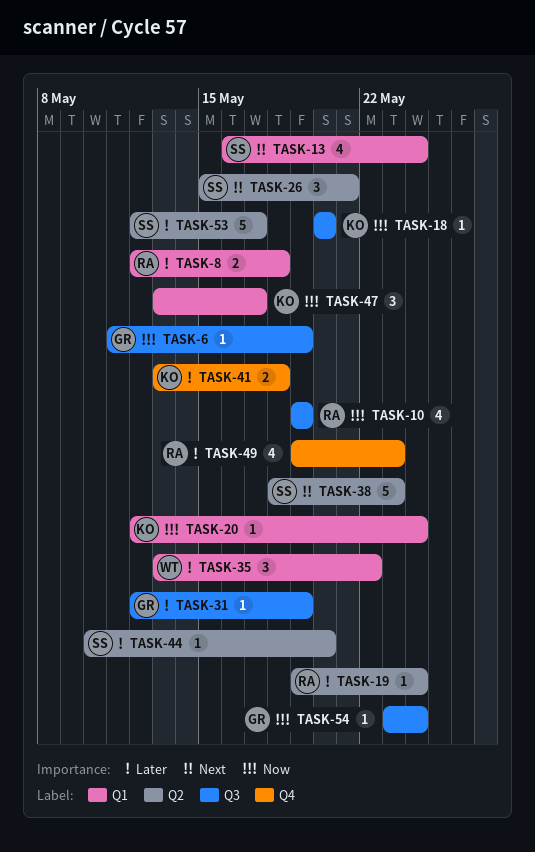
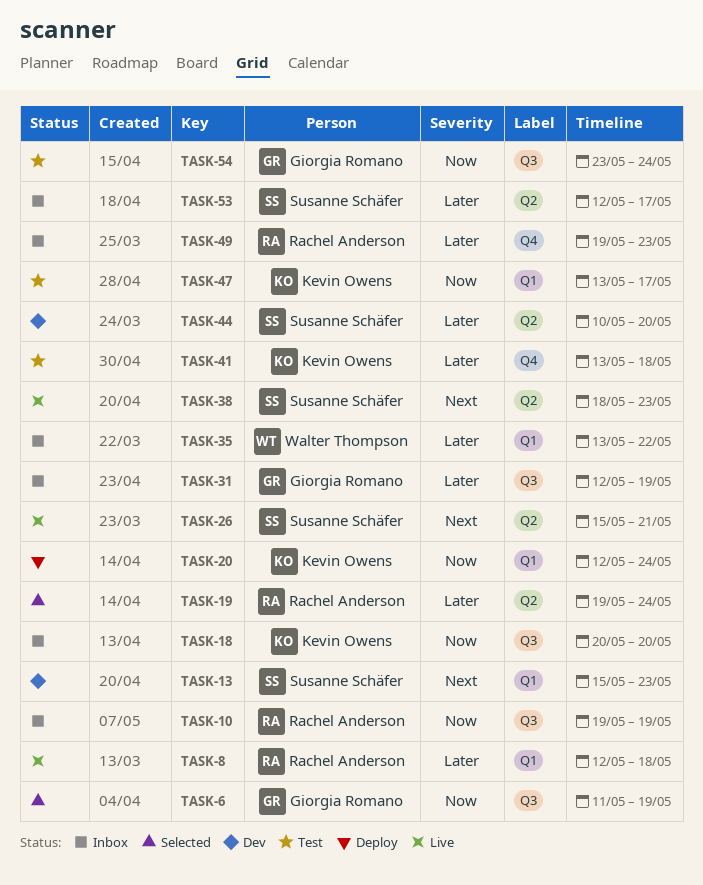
TASK-13, start: May 16 -> May 15
TASK-13, due: May 24 -> May 23

